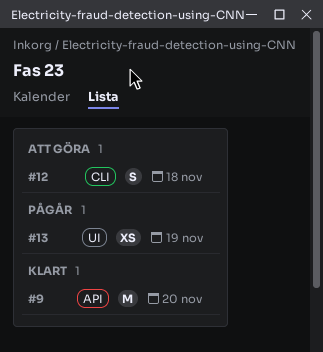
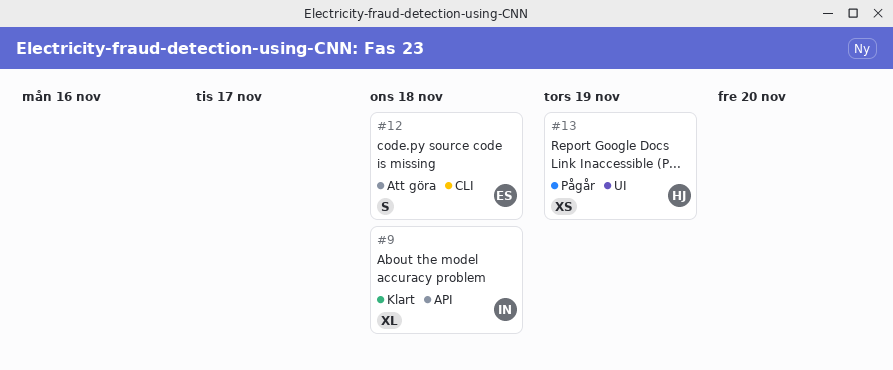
#9, estimate: M -> XL
#9, due: Nov 20 -> Nov 18

